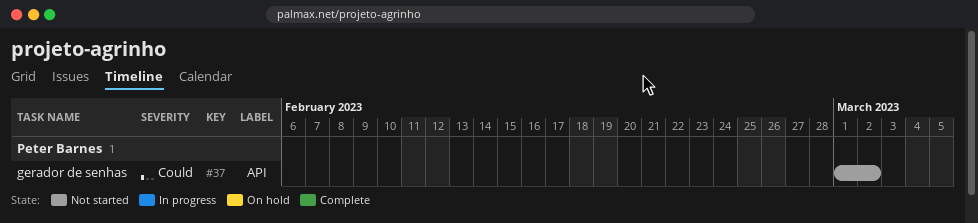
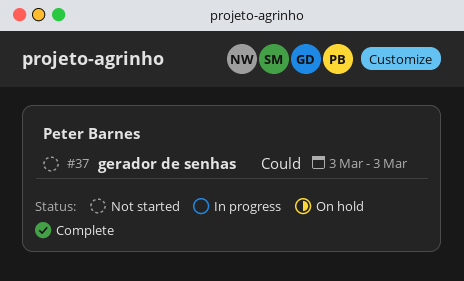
#37, start: Mar 1 -> Mar 3
#37, due: Mar 2 -> Mar 3

